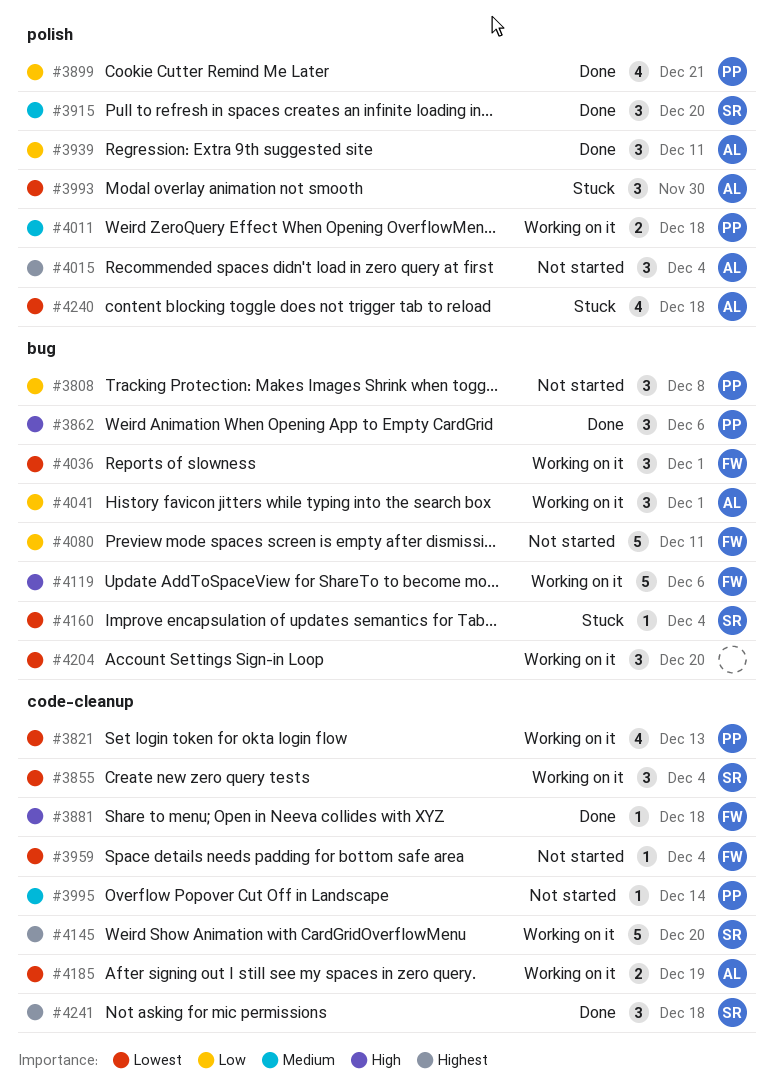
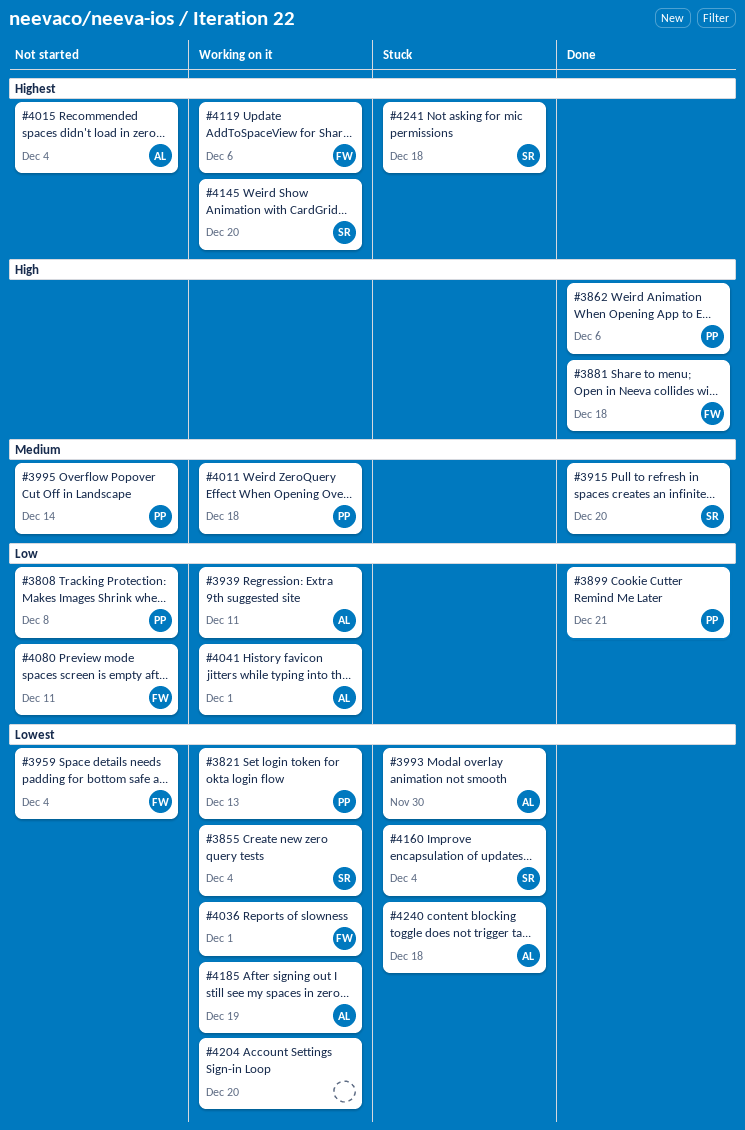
#3939, status: Done -> Working on it
#4119, priority: High -> Highest
#4241, status: Done -> Stuck

